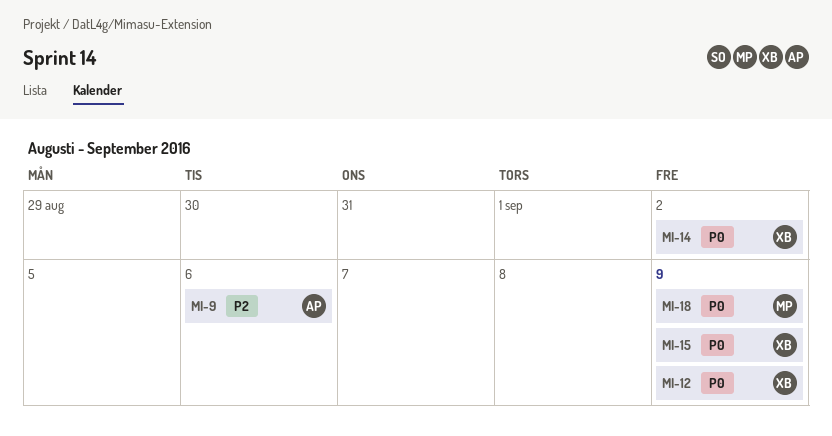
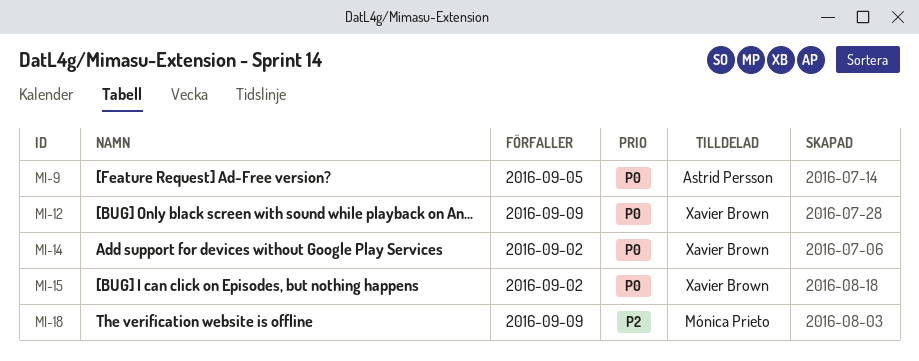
MI-9, priority: P2 -> P0
MI-9, due: Sep 6 -> Sep 5
MI-15, due: Sep 9 -> Sep 2
MI-18, priority: P0 -> P2

